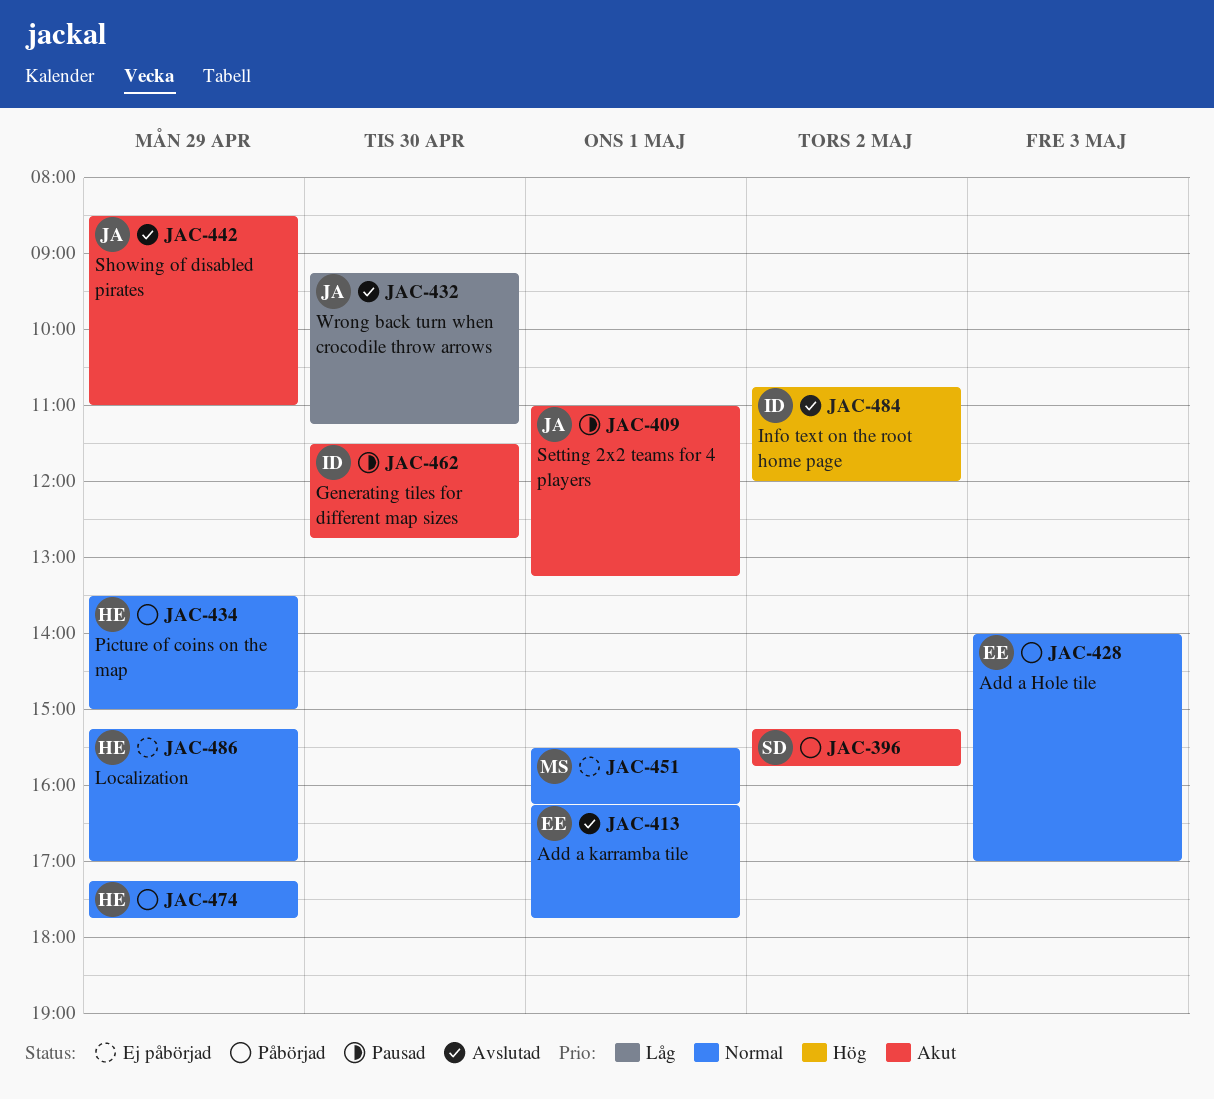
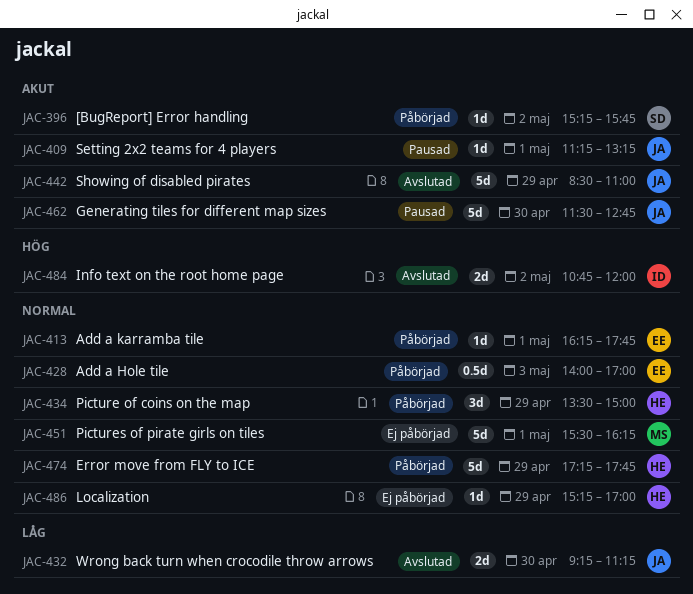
JAC-409, begins: 11:00 -> 11:15
JAC-413, status: Avslutad -> Påbörjad
JAC-462, owner: ID -> JA

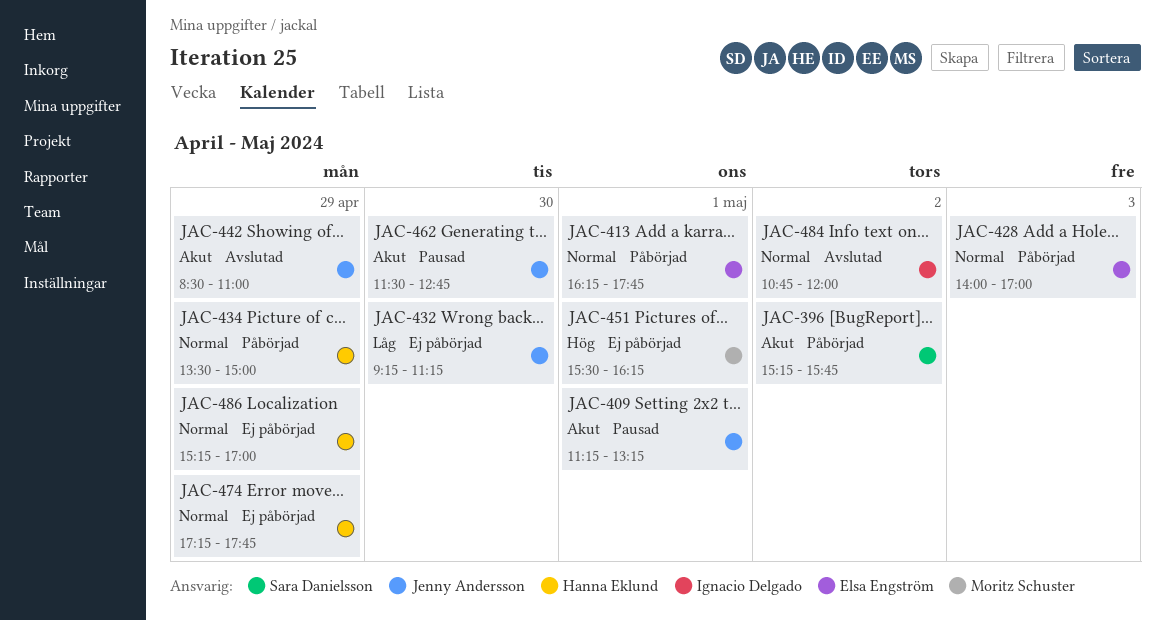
JAC-432, status: Avslutad -> Ej påbörjad
JAC-451, priority: Normal -> Hög
JAC-474, status: Påbörjad -> Ej påbörjad
JAC-484, priority: Hög -> Normal

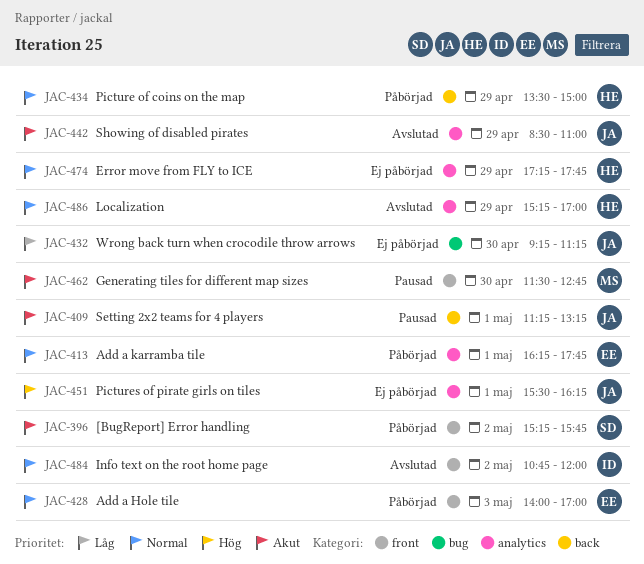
JAC-451, owner: Moritz Schuster -> Jenny Andersson
JAC-462, owner: Jenny Andersson -> Moritz Schuster
JAC-486, status: Ej påbörjad -> Avslutad

